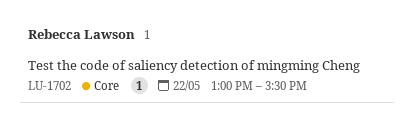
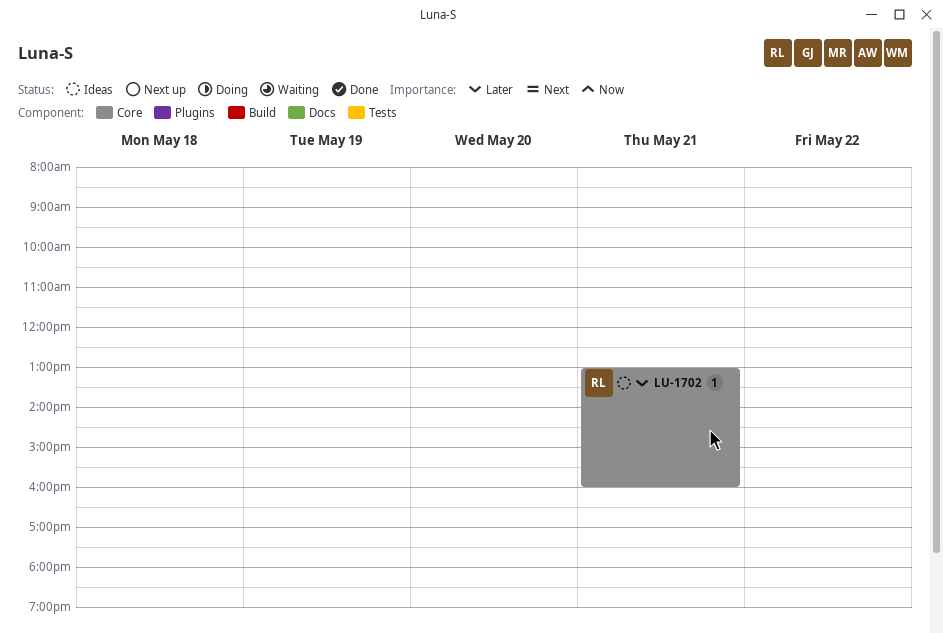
LU-1702, day: May 22 -> May 21
LU-1702, ends: 15:30 -> 16:00

